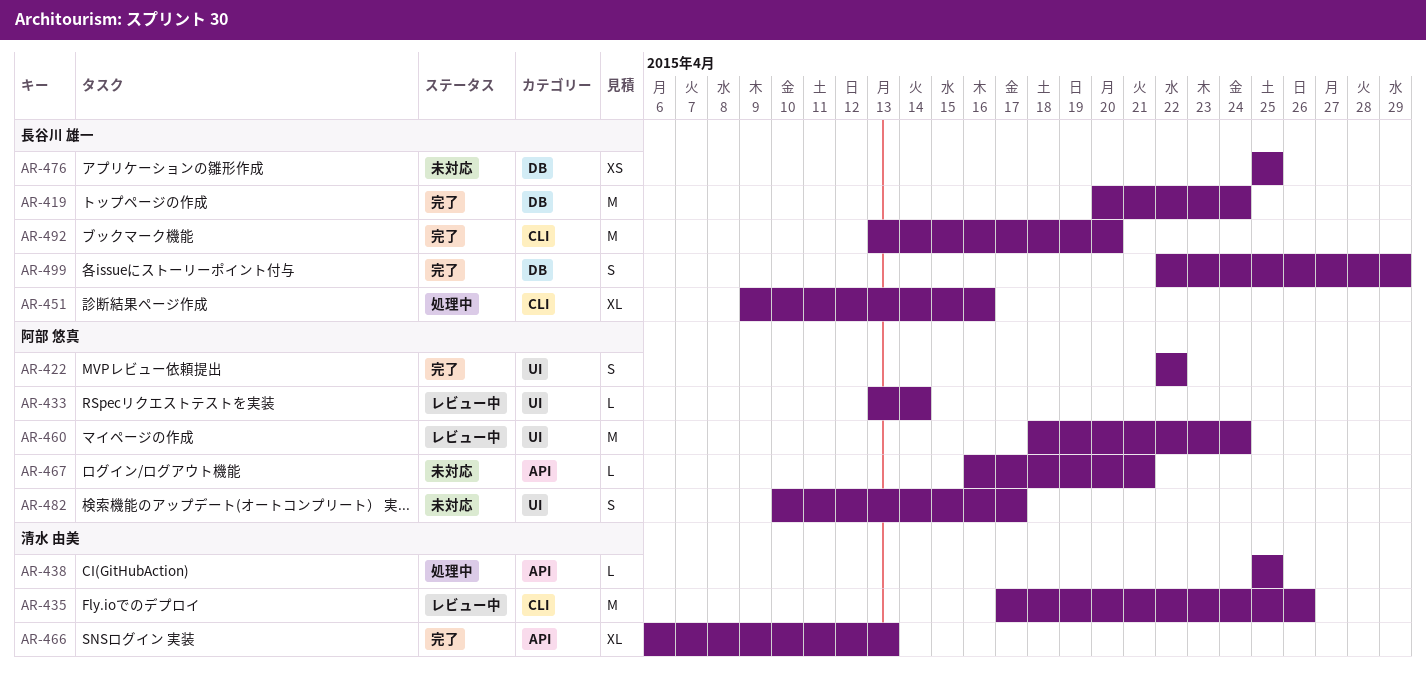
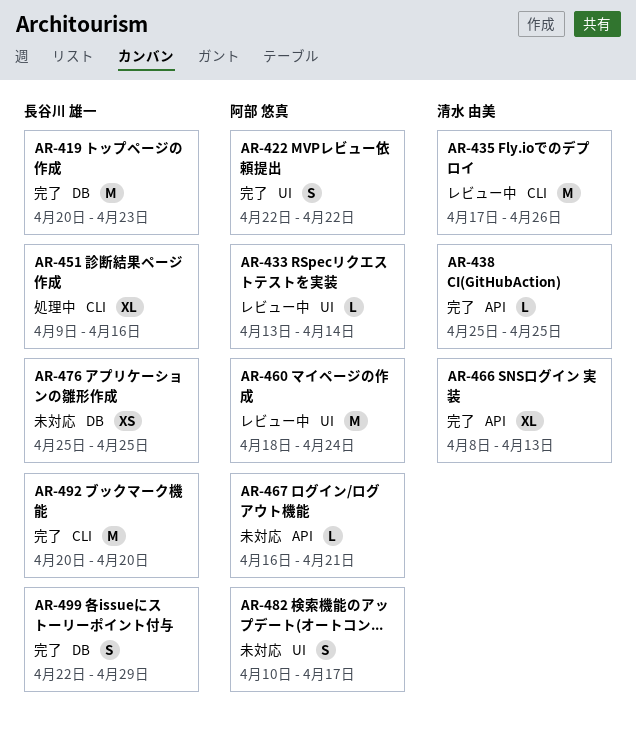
AR-419, due: Apr 24 -> Apr 23
AR-438, status: 処理中 -> 完了
AR-466, start: Apr 6 -> Apr 8
AR-492, start: Apr 13 -> Apr 20

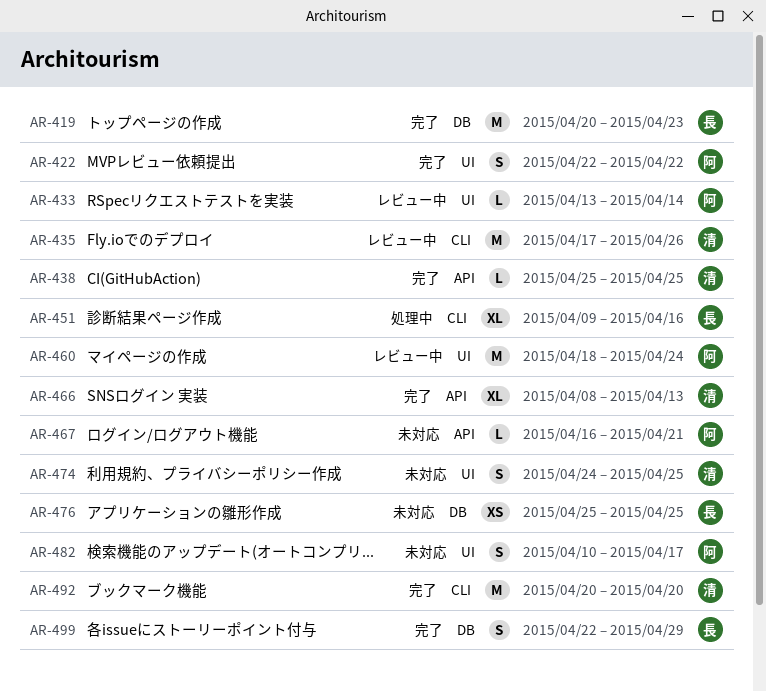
AR-474: none -> present
AR-492, owner: 長谷川 雄一 -> 清水 由美

